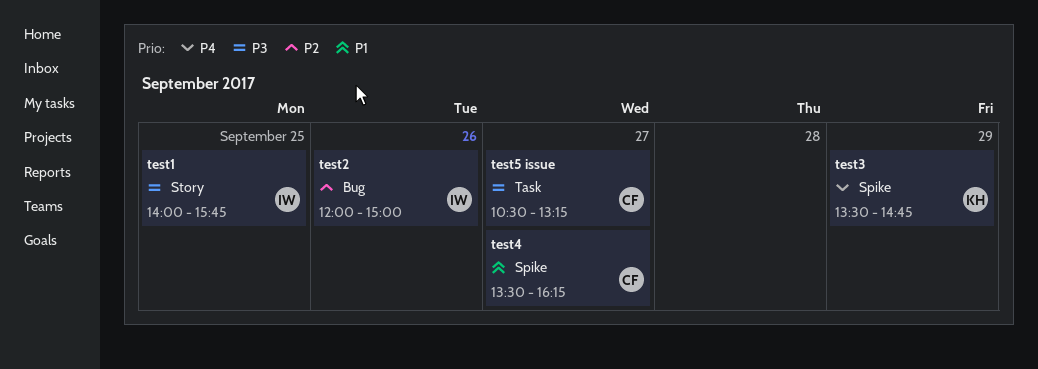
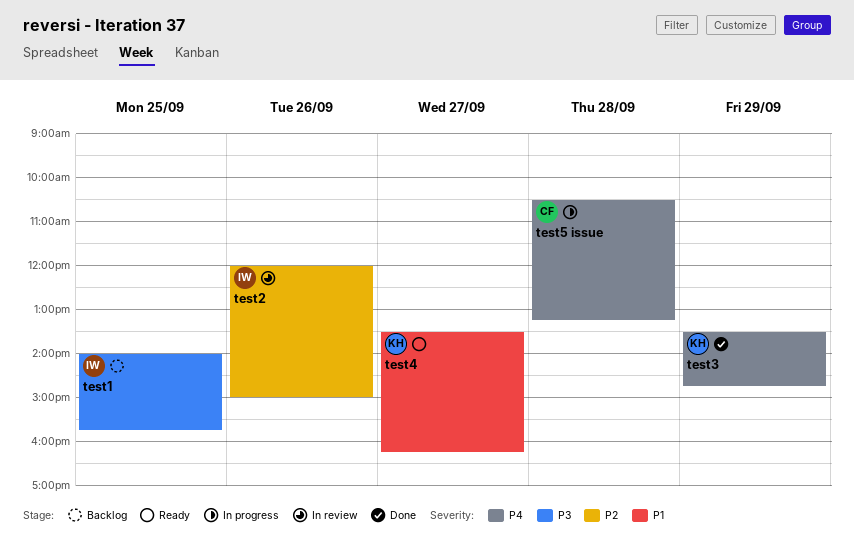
test4, owner: CF -> KH
test5 issue, priority: P3 -> P4
test5 issue, day: Sep 27 -> Sep 28

